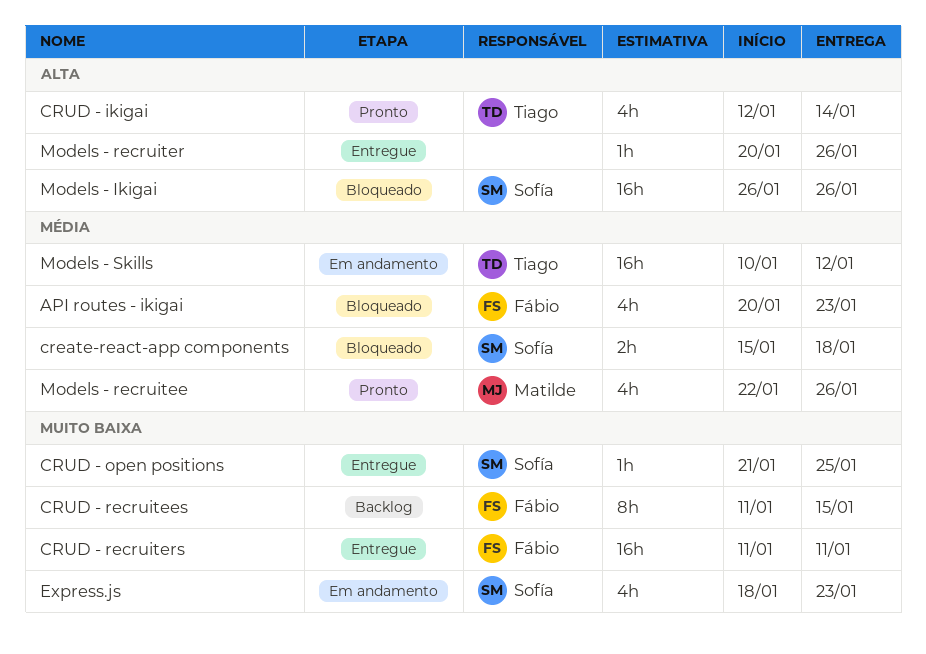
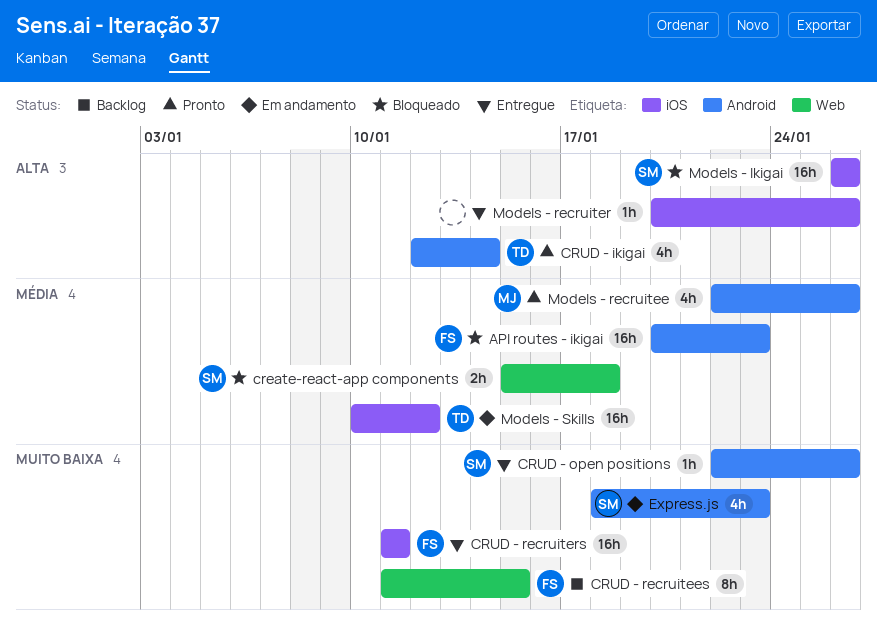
API routes - ikigai, estimate: 4h -> 16h
CRUD - open positions, start: Jan 21 -> Jan 22
CRUD - open positions, due: Jan 25 -> Jan 26

